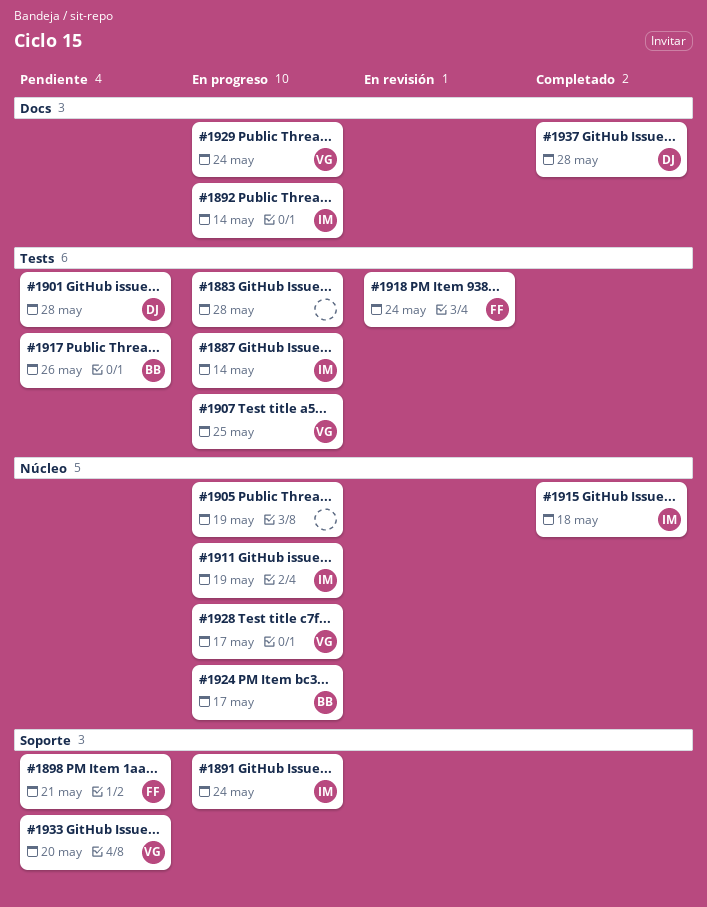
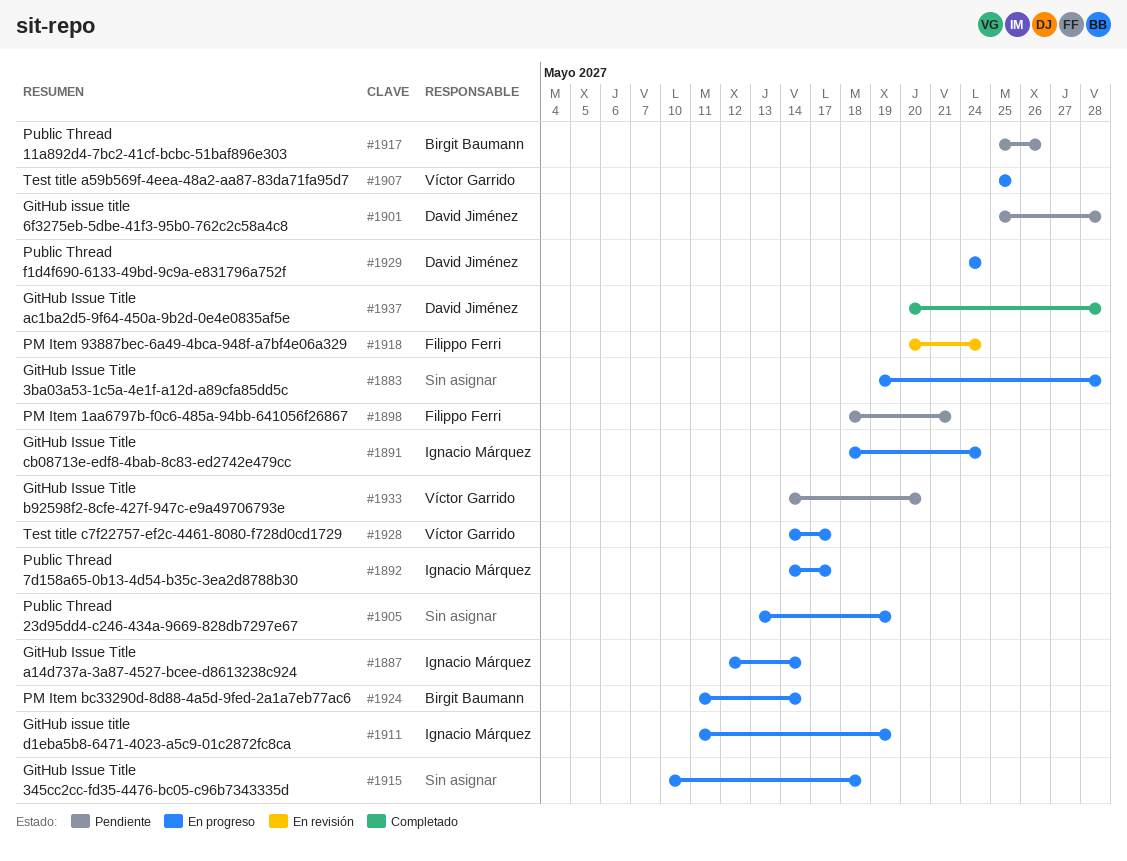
#1892, due: May 14 -> May 17
#1915, status: Completado -> En progreso
#1915, owner: Ignacio Márquez -> none
#1924, due: May 17 -> May 14
#1929, owner: Víctor Garrido -> David Jiménez

